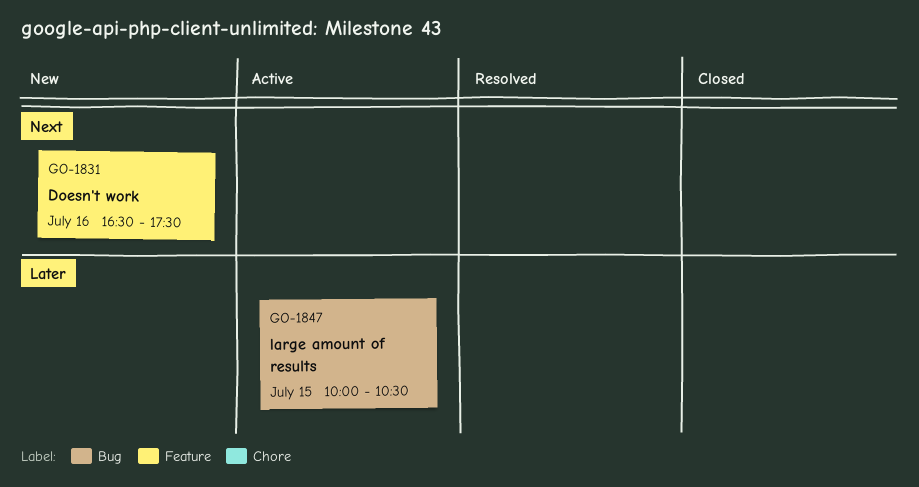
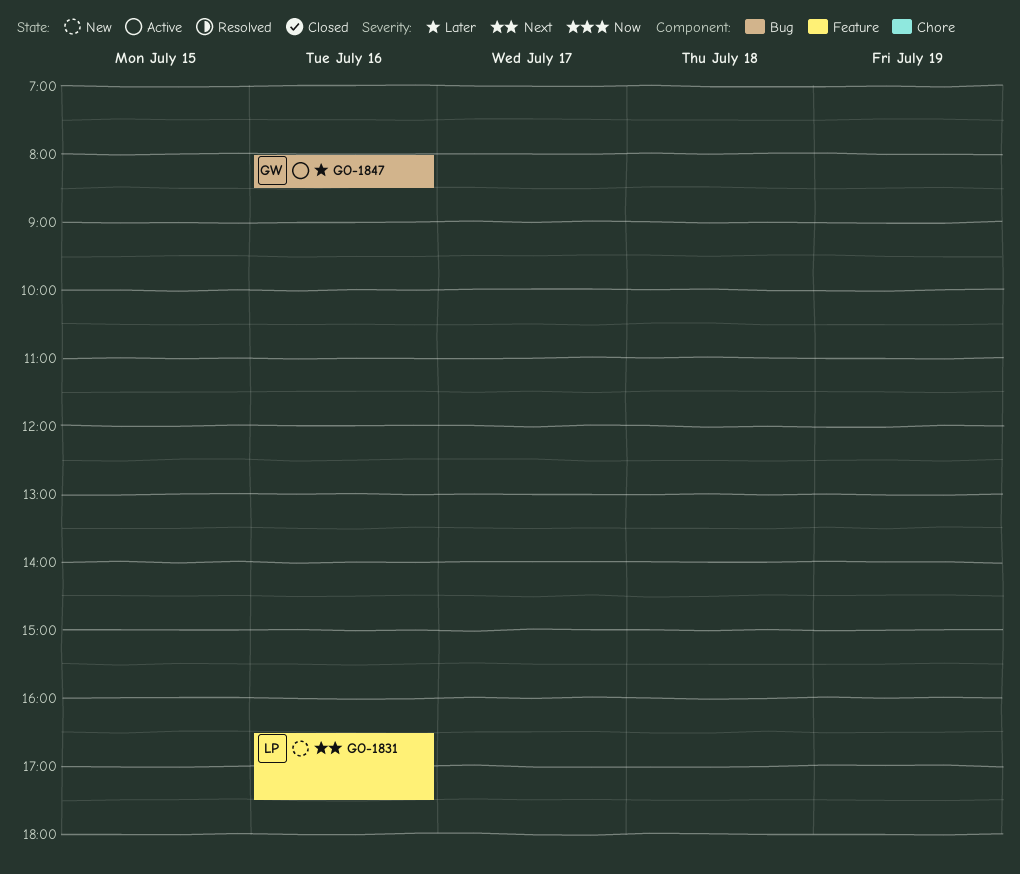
GO-1847, day: Jul 15 -> Jul 16
GO-1847, begins: 10:00 -> 08:00
GO-1847, ends: 10:30 -> 08:30

